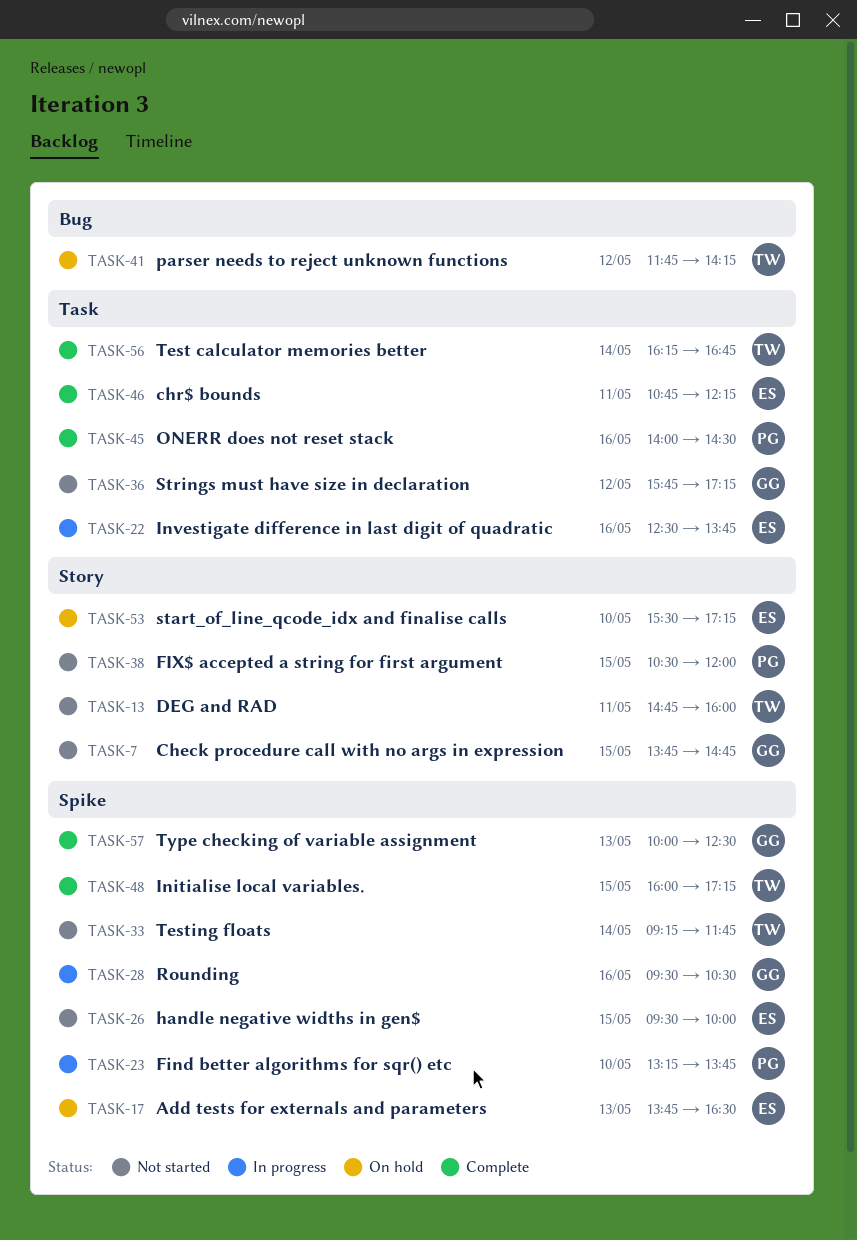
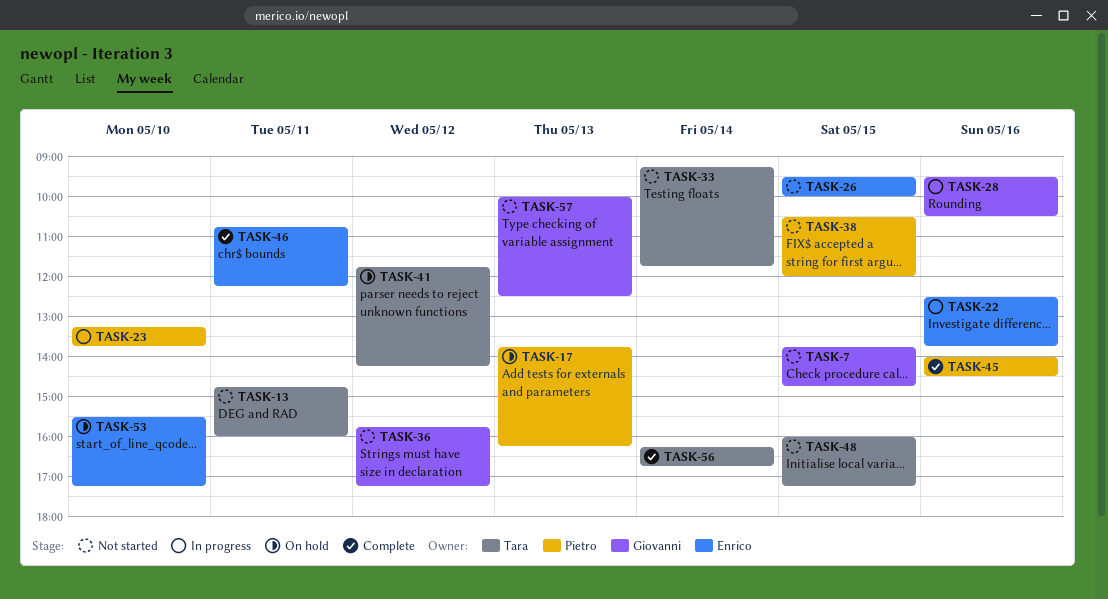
TASK-17, owner: Enrico -> Pietro
TASK-17, ends: 16:30 -> 16:15
TASK-48, status: Complete -> Not started
TASK-57, status: Complete -> Not started

